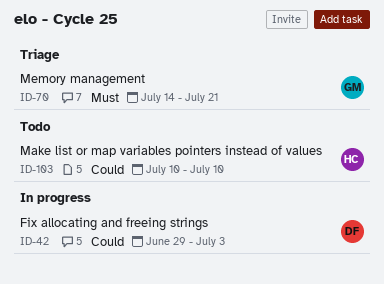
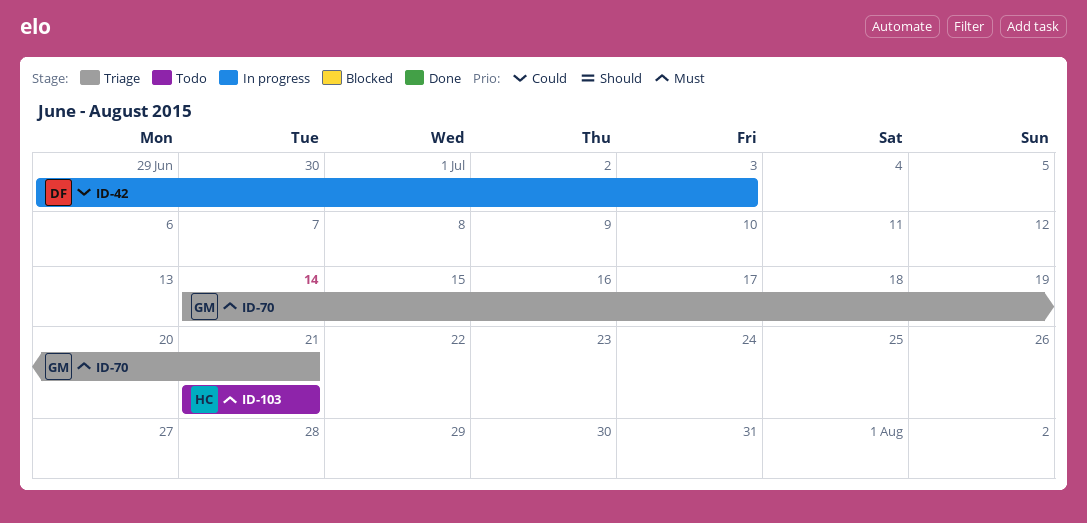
ID-103, priority: Could -> Must
ID-103, start: Jul 10 -> Jul 21
ID-103, due: Jul 10 -> Jul 21

